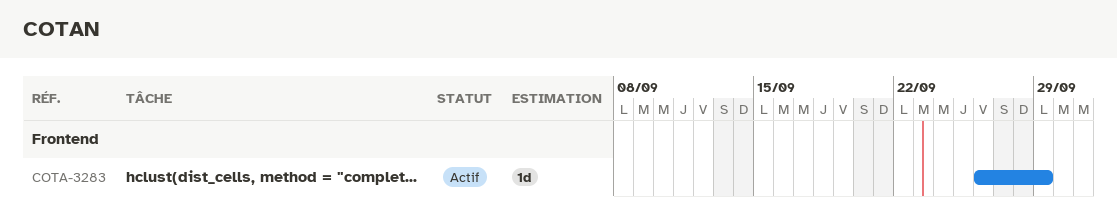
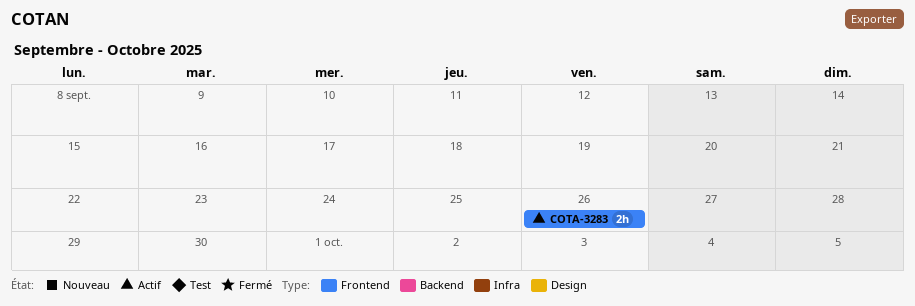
COTA-3283, estimate: 1d -> 2h
COTA-3283, due: Sep 29 -> Sep 26

